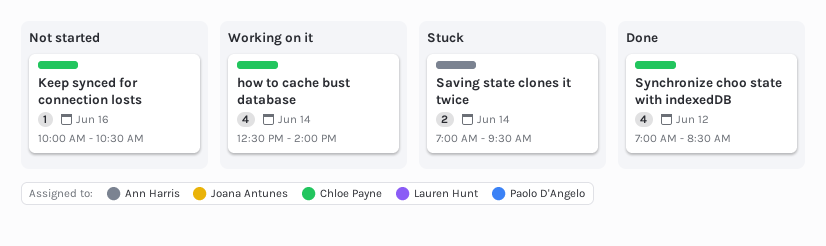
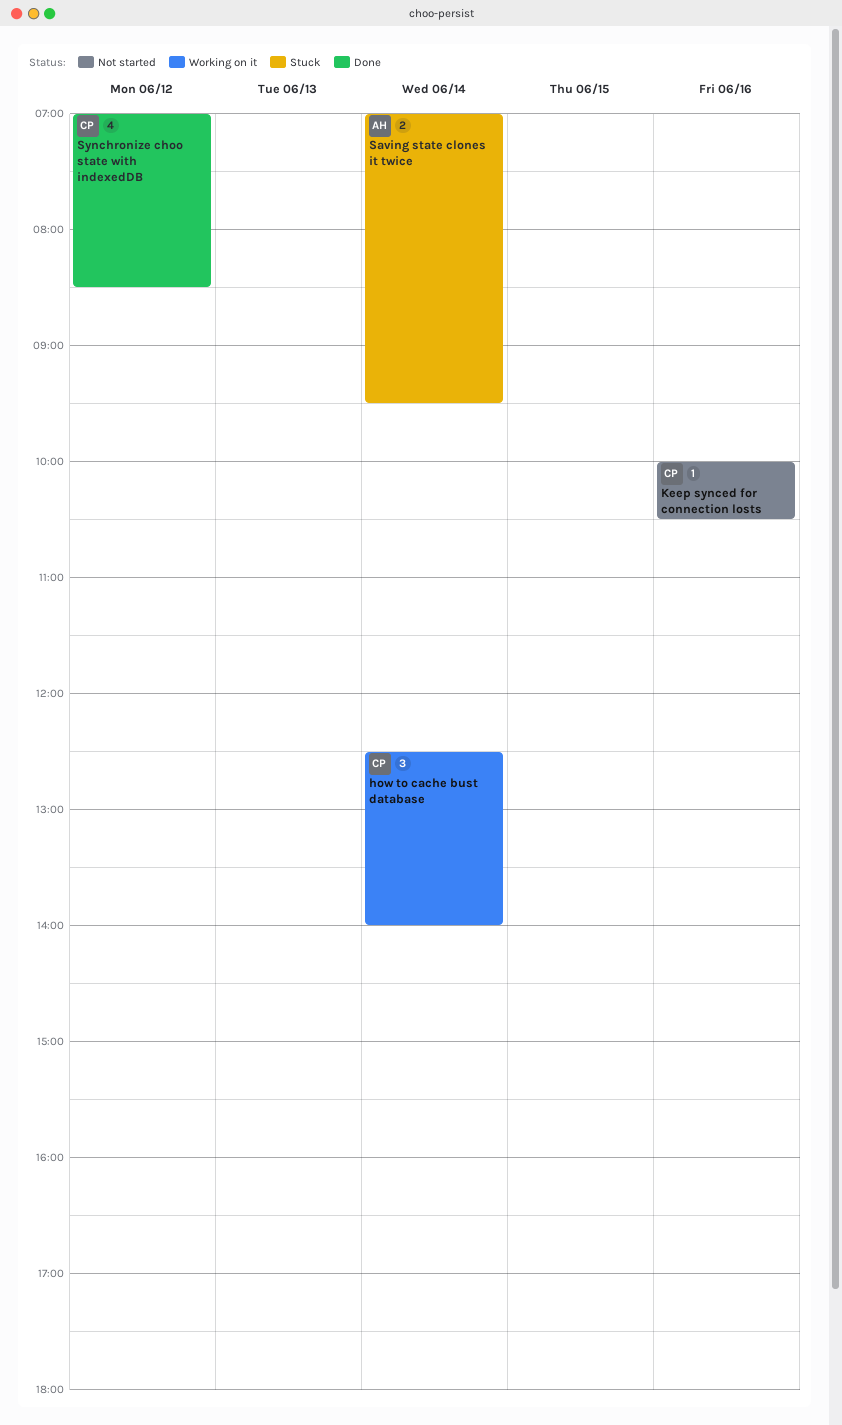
how to cache bust database, estimate: 4 -> 3

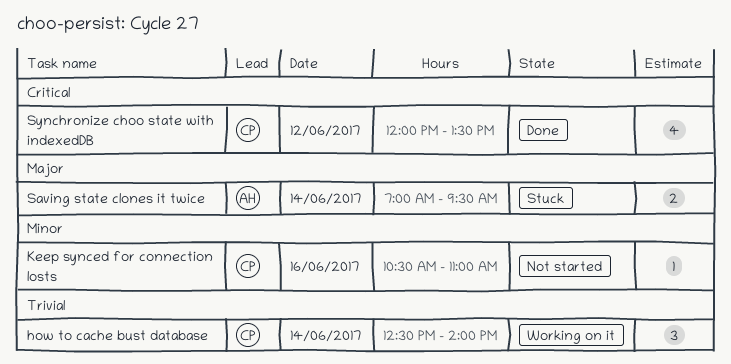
Keep synced for connection losts, begins: 10:00 -> 10:30
Keep synced for connection losts, ends: 10:30 -> 11:00
Synchronize choo state with indexedDB, begins: 07:00 -> 12:00
Synchronize choo state with indexedDB, ends: 08:30 -> 13:30

